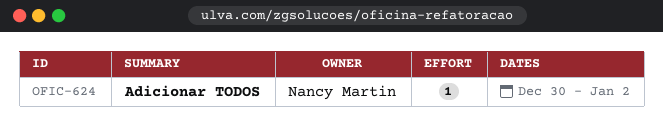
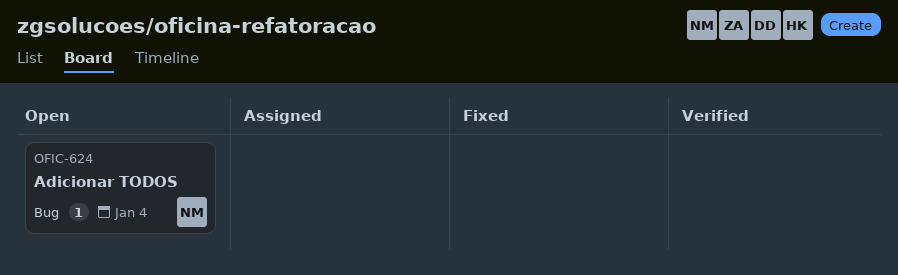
OFIC-624, due: Jan 2 -> Jan 4

